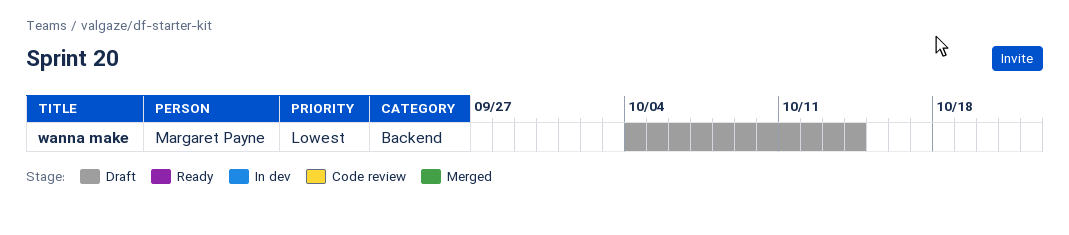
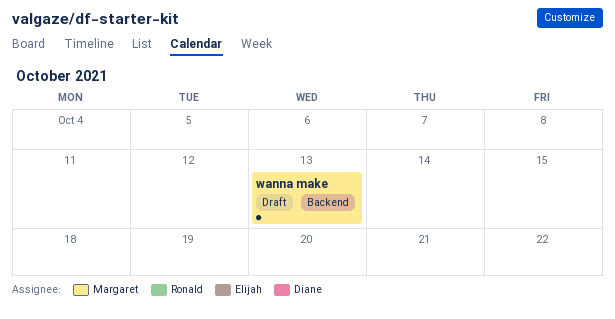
wanna make, due: Oct 14 -> Oct 13

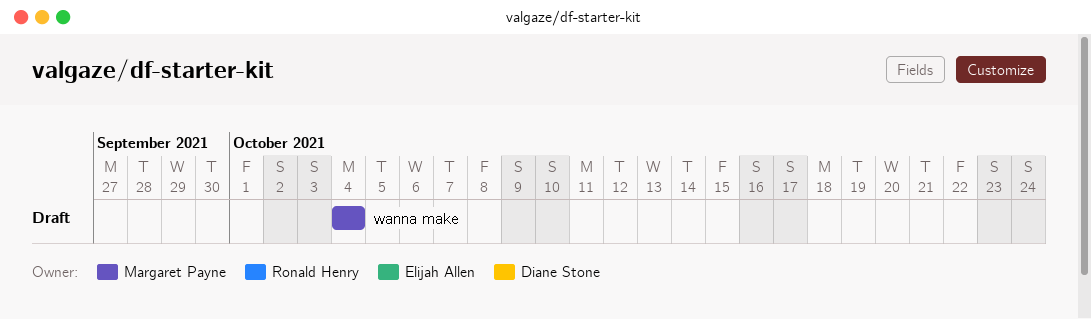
wanna make, due: Oct 13 -> Oct 4

